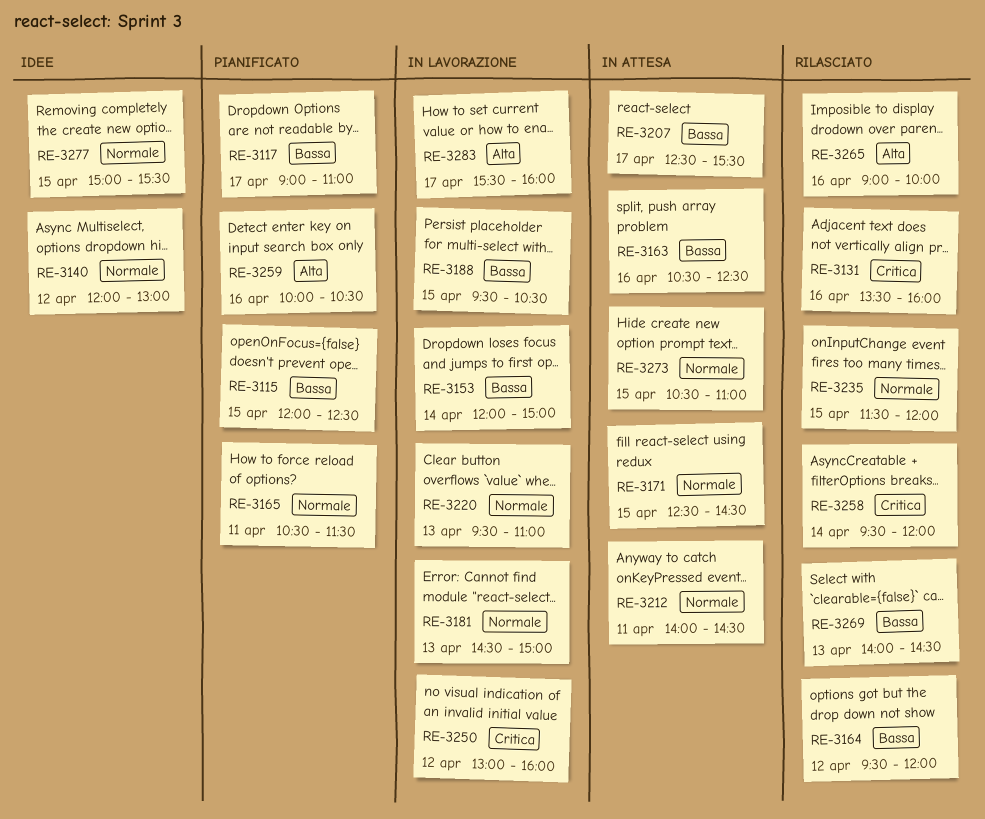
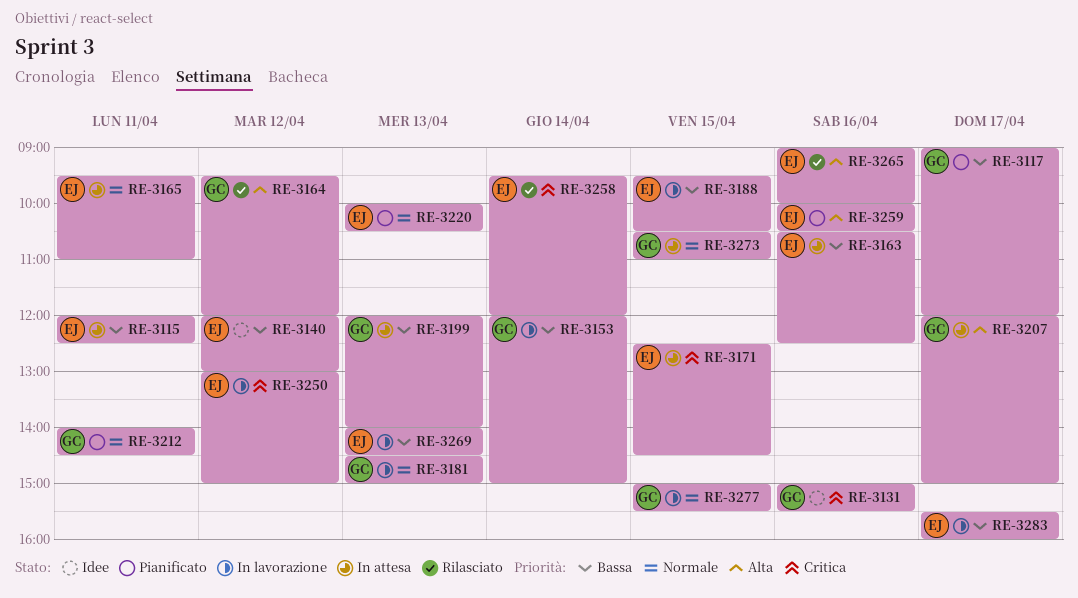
RE-3115, status: Pianificato -> In attesa
RE-3115, day: Apr 15 -> Apr 11
RE-3117, ends: 11:00 -> 12:00
RE-3131, status: Rilasciato -> Idee
RE-3131, begins: 13:30 -> 15:00
RE-3131, ends: 16:00 -> 15:30
RE-3140, priority: Normale -> Bassa
RE-3164, priority: Bassa -> Alta
RE-3165, status: Pianificato -> In attesa
RE-3165, begins: 10:30 -> 09:30
RE-3165, ends: 11:30 -> 11:00
RE-3171, priority: Normale -> Critica
RE-3199: none -> present
RE-3207, priority: Bassa -> Alta
RE-3207, begins: 12:30 -> 12:00
RE-3207, ends: 15:30 -> 15:00
RE-3212, status: In attesa -> Pianificato
RE-3220, status: In lavorazione -> Pianificato
RE-3220, begins: 09:30 -> 10:00
RE-3220, ends: 11:00 -> 10:30
RE-3235: present -> none
RE-3250, ends: 16:00 -> 15:00
RE-3269, status: Rilasciato -> In lavorazione
RE-3277, status: Idee -> In lavorazione
RE-3283, priority: Alta -> Bassa

